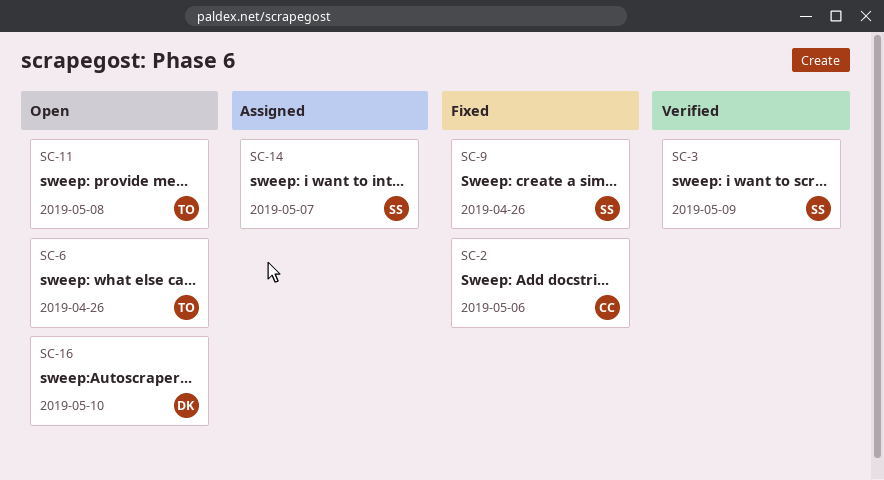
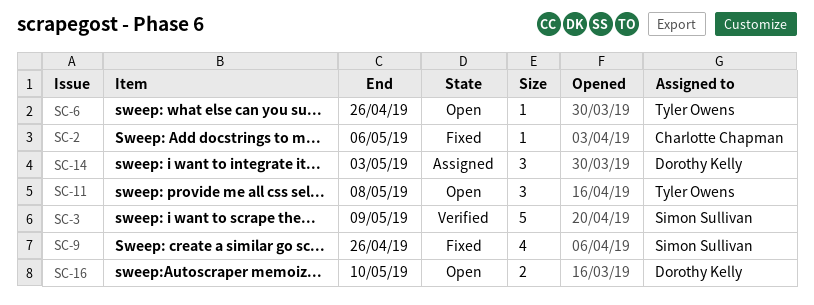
SC-14, owner: Simon Sullivan -> Dorothy Kelly
SC-14, due: May 7 -> May 3

